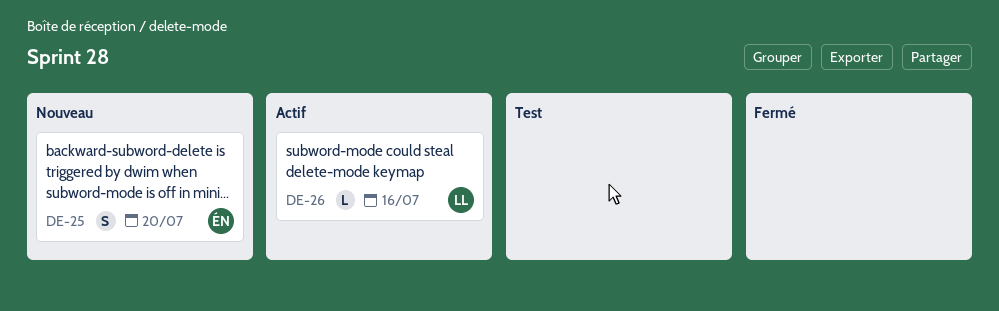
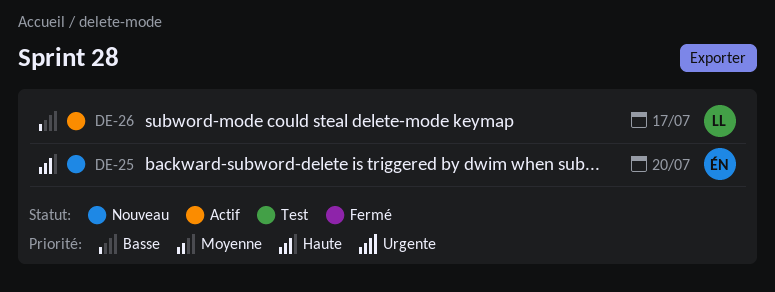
DE-26, due: Jul 16 -> Jul 17

